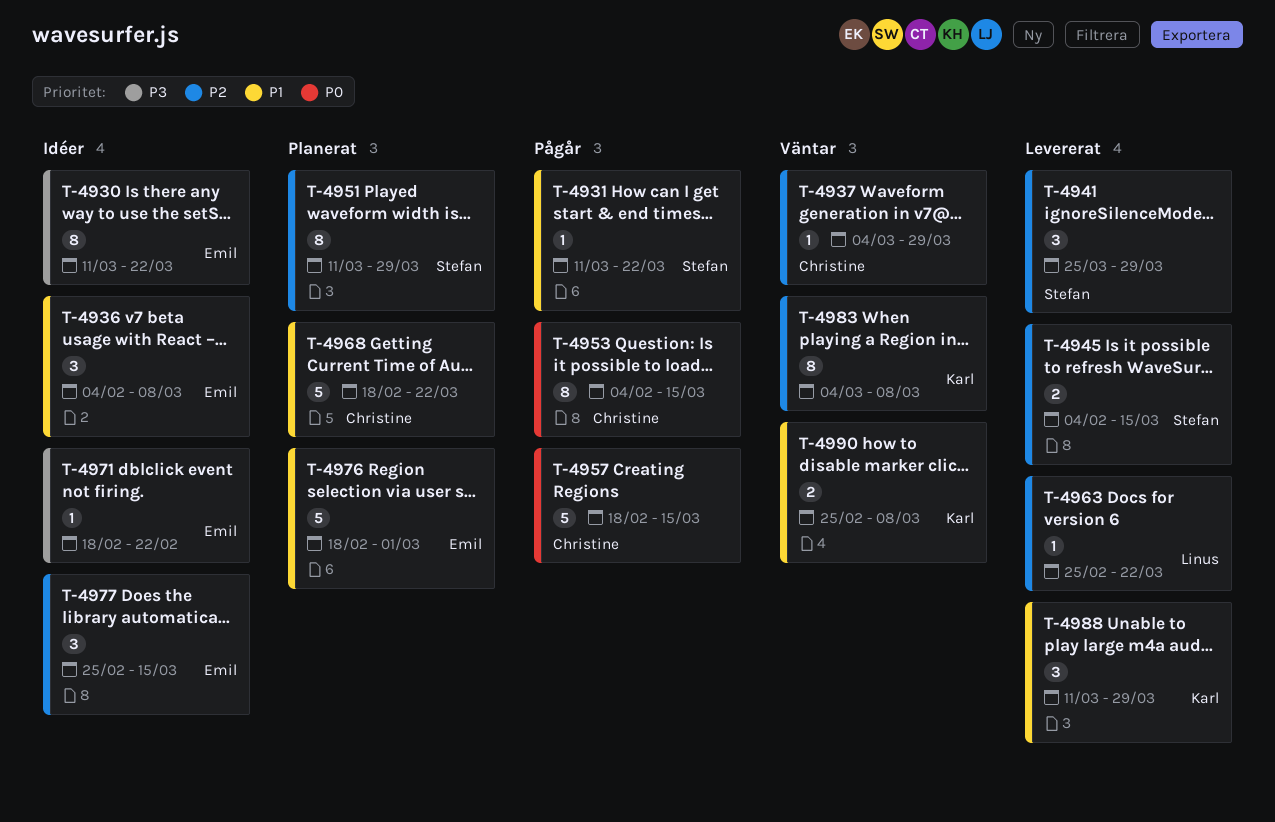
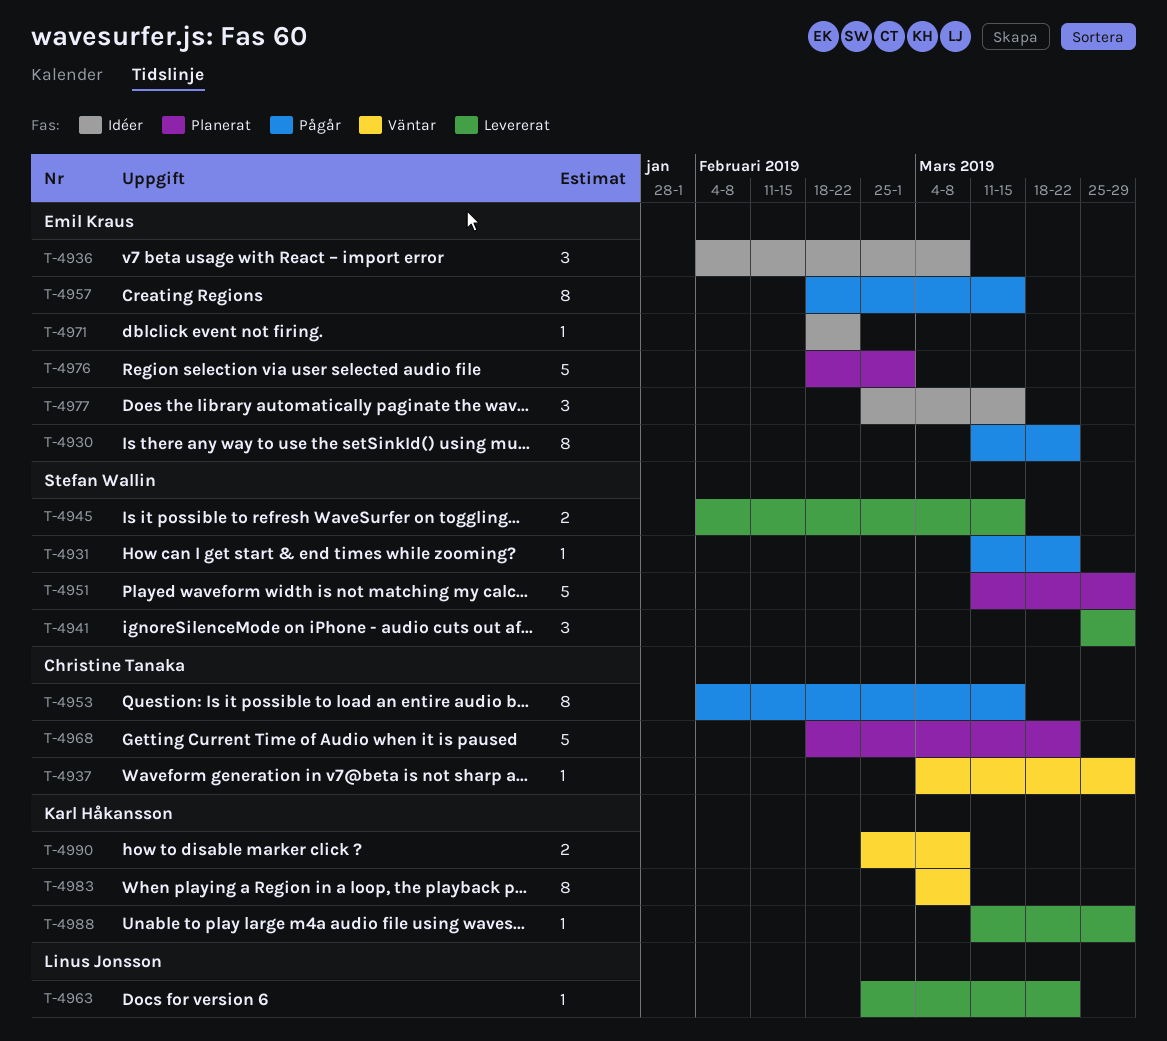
T-4930, status: Idéer -> Pågår
T-4951, estimate: 8 -> 5
T-4957, owner: Christine Tanaka -> Emil Kraus
T-4957, estimate: 5 -> 8
T-4988, estimate: 3 -> 1

